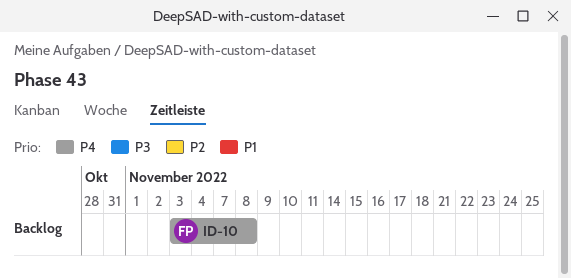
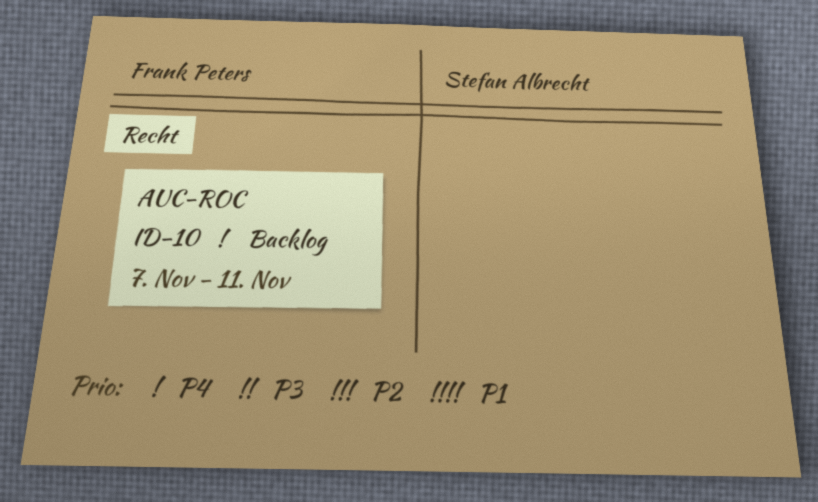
ID-10, start: Nov 3 -> Nov 7
ID-10, due: Nov 8 -> Nov 11

